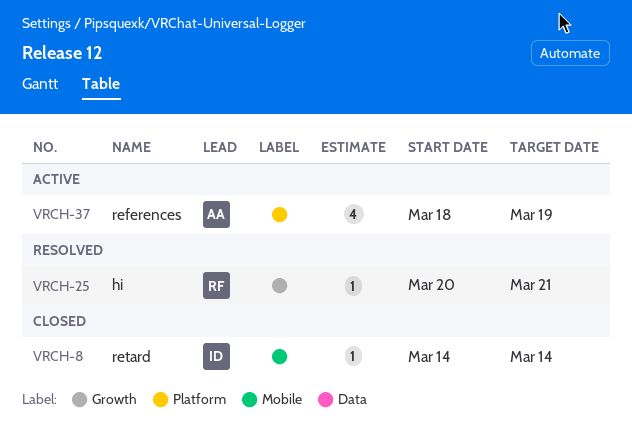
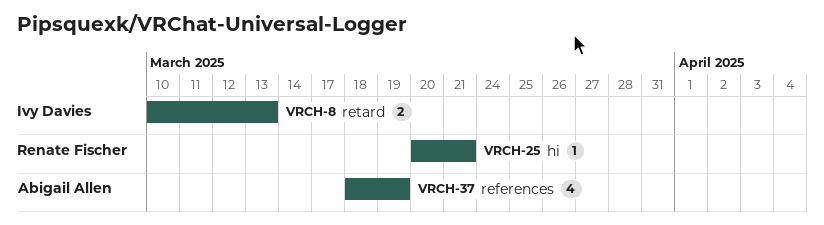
VRCH-8, estimate: 1 -> 2
VRCH-8, start: Mar 14 -> Mar 10
VRCH-8, due: Mar 14 -> Mar 13

